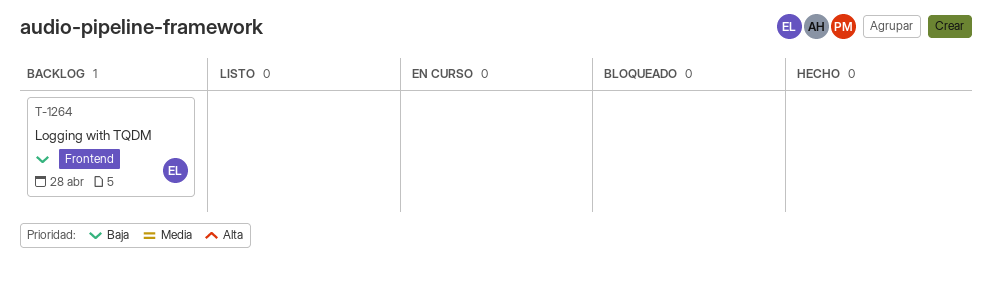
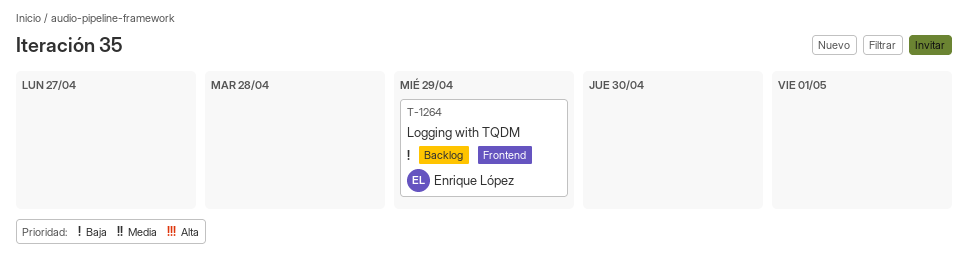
T-1264, due: Apr 28 -> Apr 29

